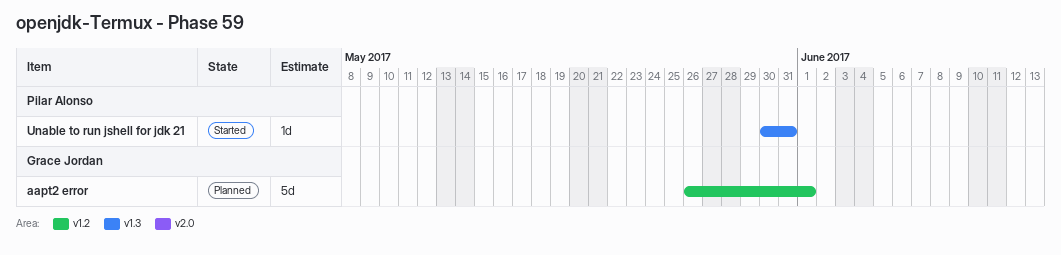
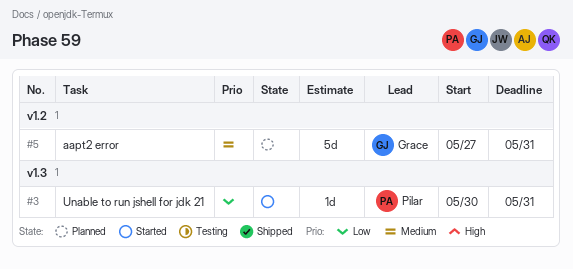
aapt2 error, start: May 26 -> May 27
aapt2 error, due: Jun 1 -> May 31

